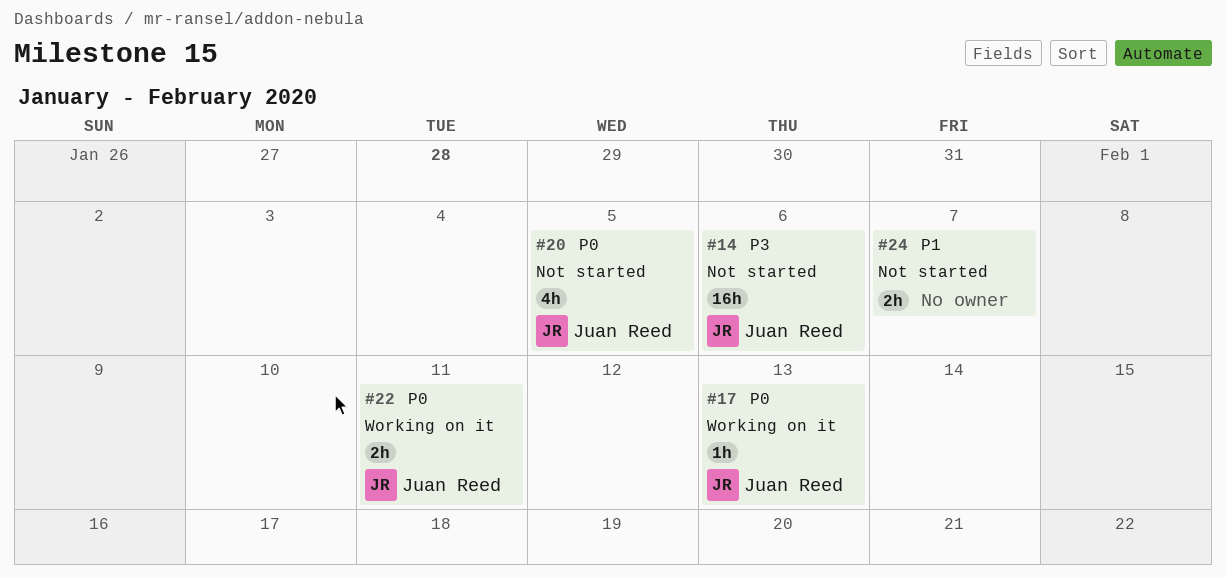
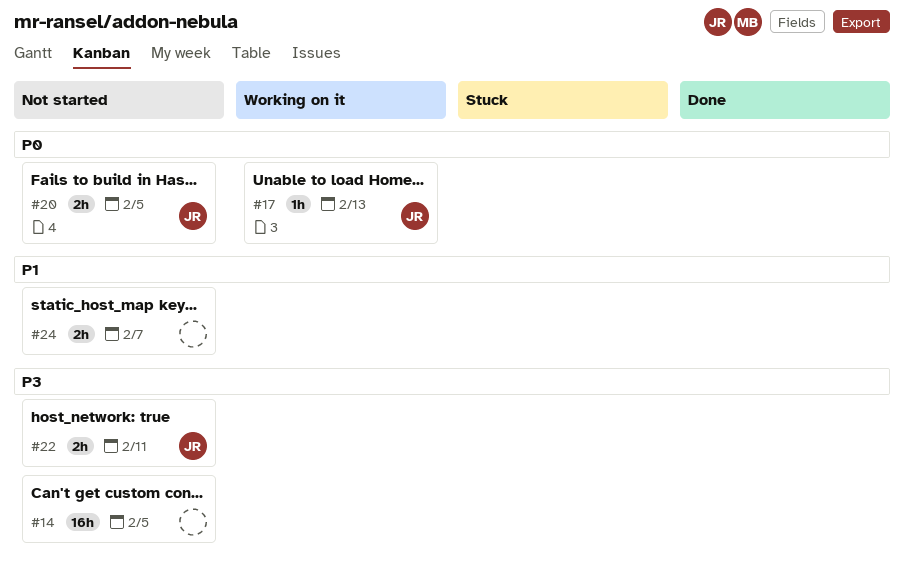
#14, owner: Juan Reed -> none
#14, due: Feb 6 -> Feb 5
#20, estimate: 4h -> 2h
#22, status: Working on it -> Not started
#22, priority: P0 -> P3

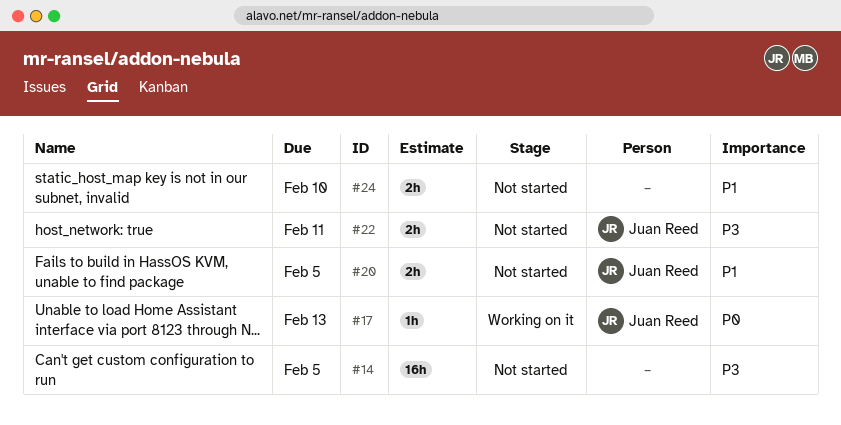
#20, priority: P0 -> P1
#24, due: Feb 7 -> Feb 10

